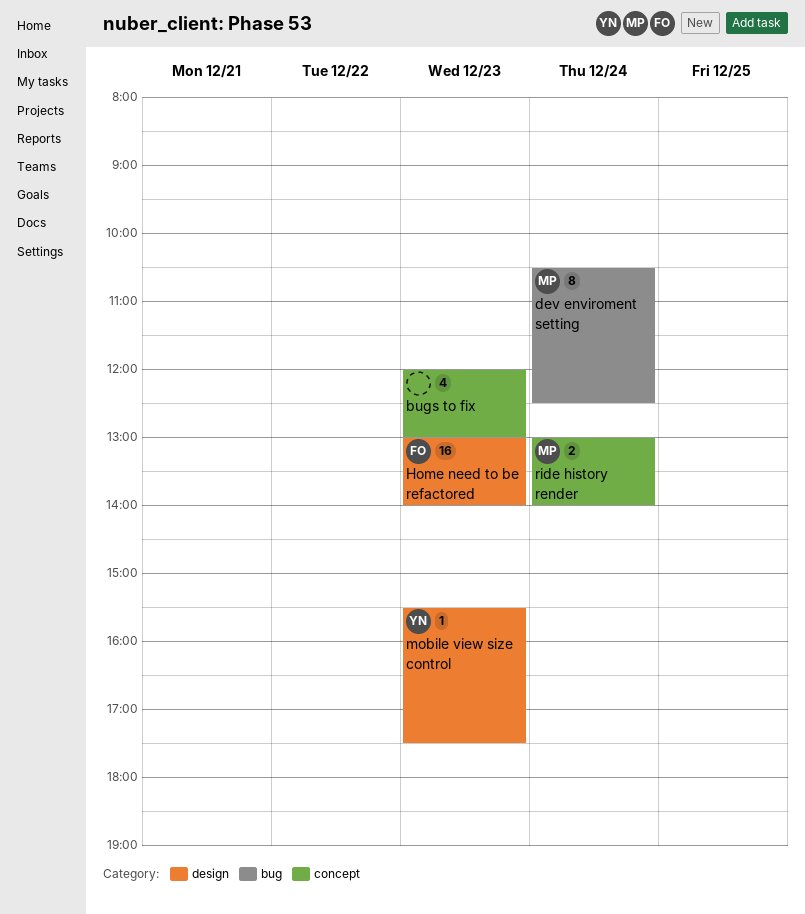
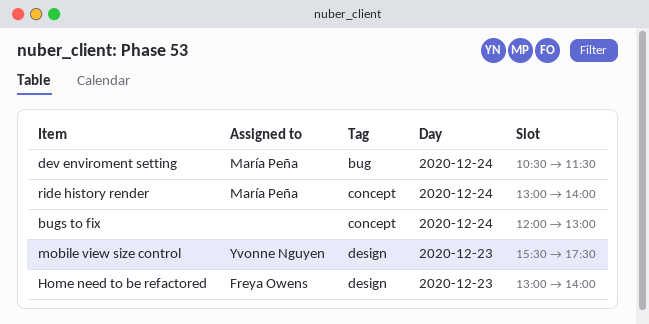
bugs to fix, day: Dec 23 -> Dec 24
dev enviroment setting, ends: 12:30 -> 11:30

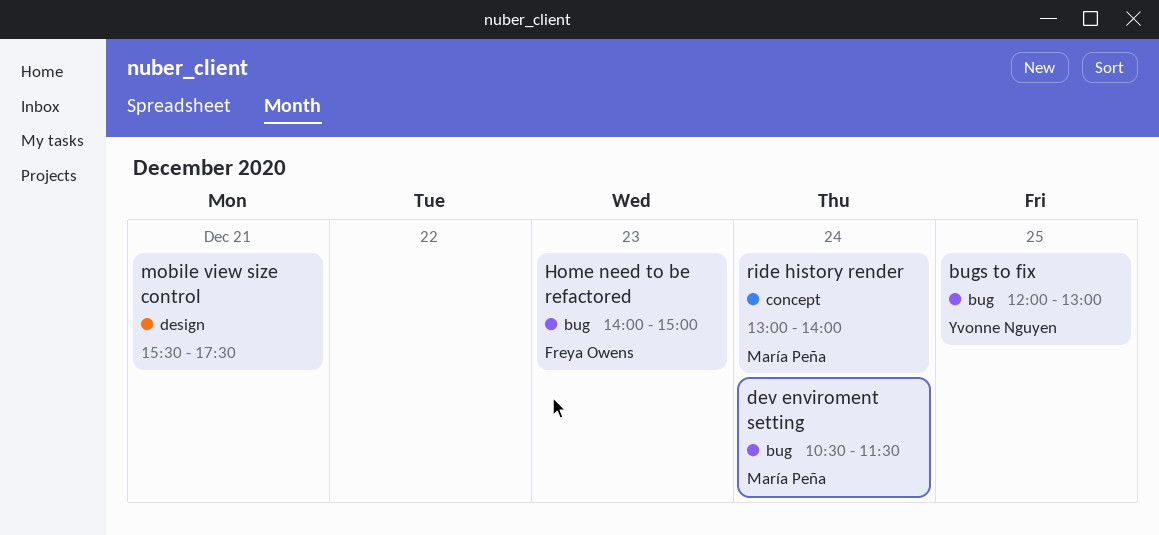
bugs to fix, owner: none -> Yvonne Nguyen
bugs to fix, label: concept -> bug
bugs to fix, day: Dec 24 -> Dec 25
Home need to be refactored, label: design -> bug
Home need to be refactored, begins: 13:00 -> 14:00
Home need to be refactored, ends: 14:00 -> 15:00
mobile view size control, owner: Yvonne Nguyen -> none
mobile view size control, day: Dec 23 -> Dec 21

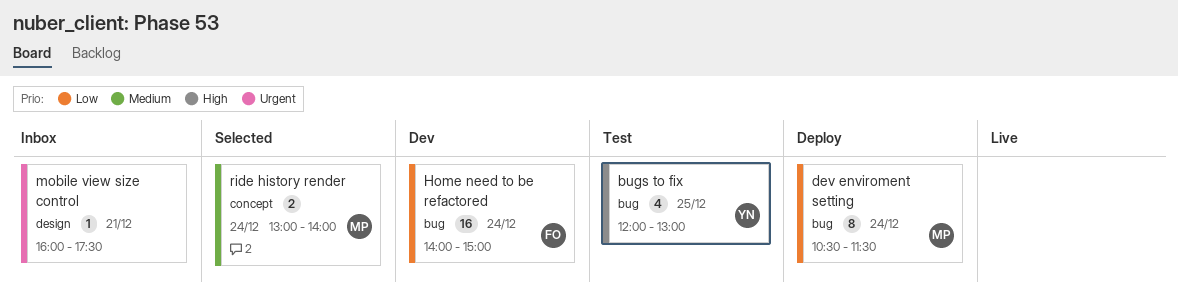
Home need to be refactored, day: Dec 23 -> Dec 24
mobile view size control, begins: 15:30 -> 16:00

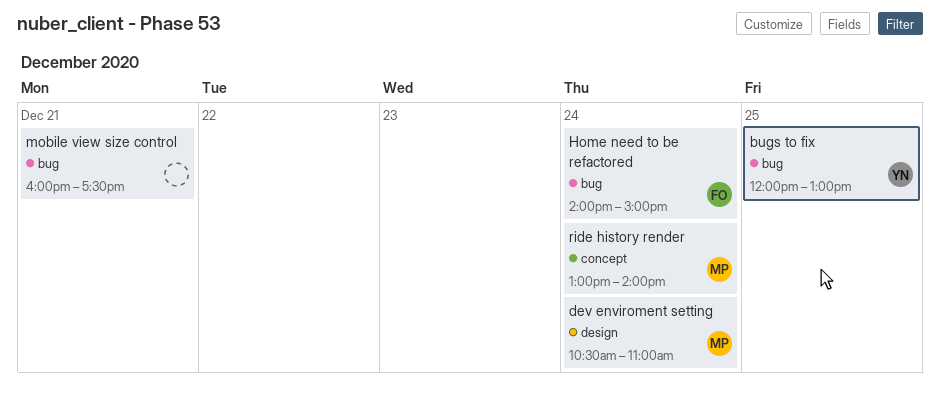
dev enviroment setting, label: bug -> design
dev enviroment setting, ends: 11:30 -> 11:00
mobile view size control, label: design -> bug

